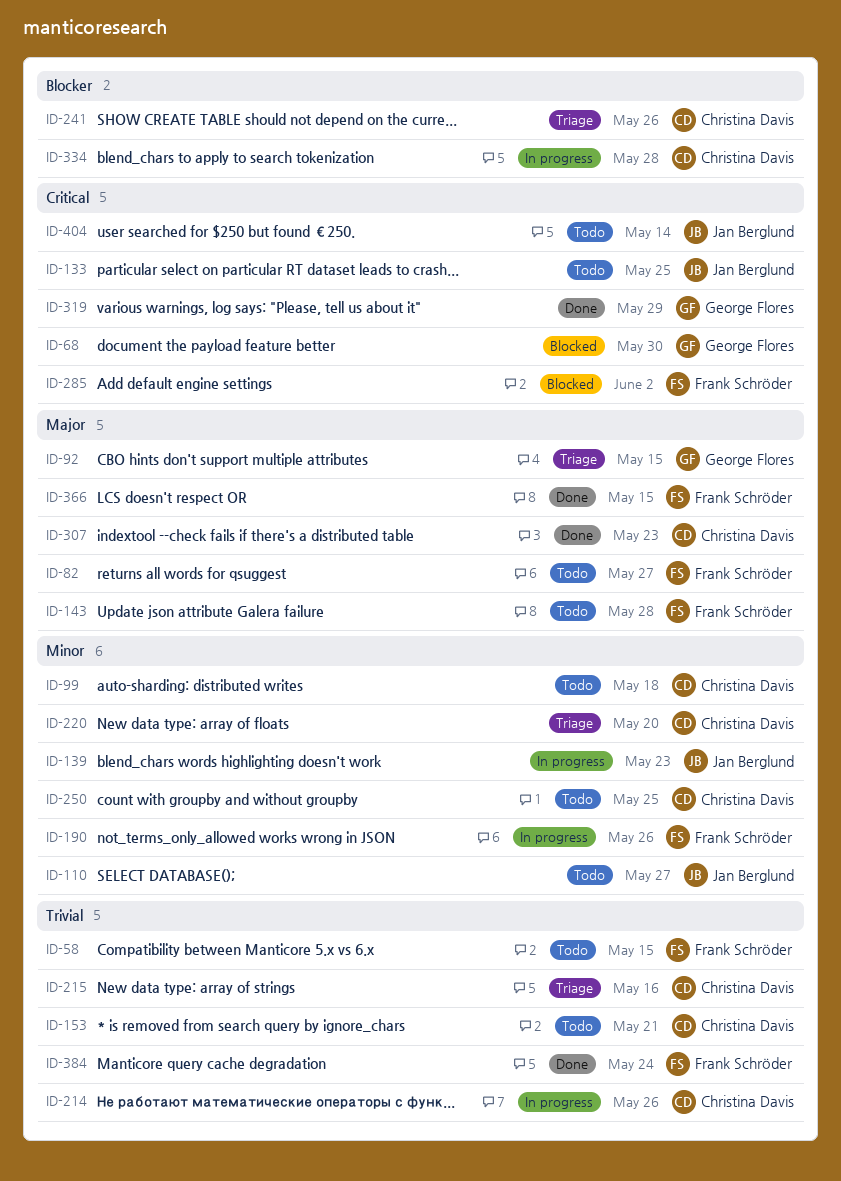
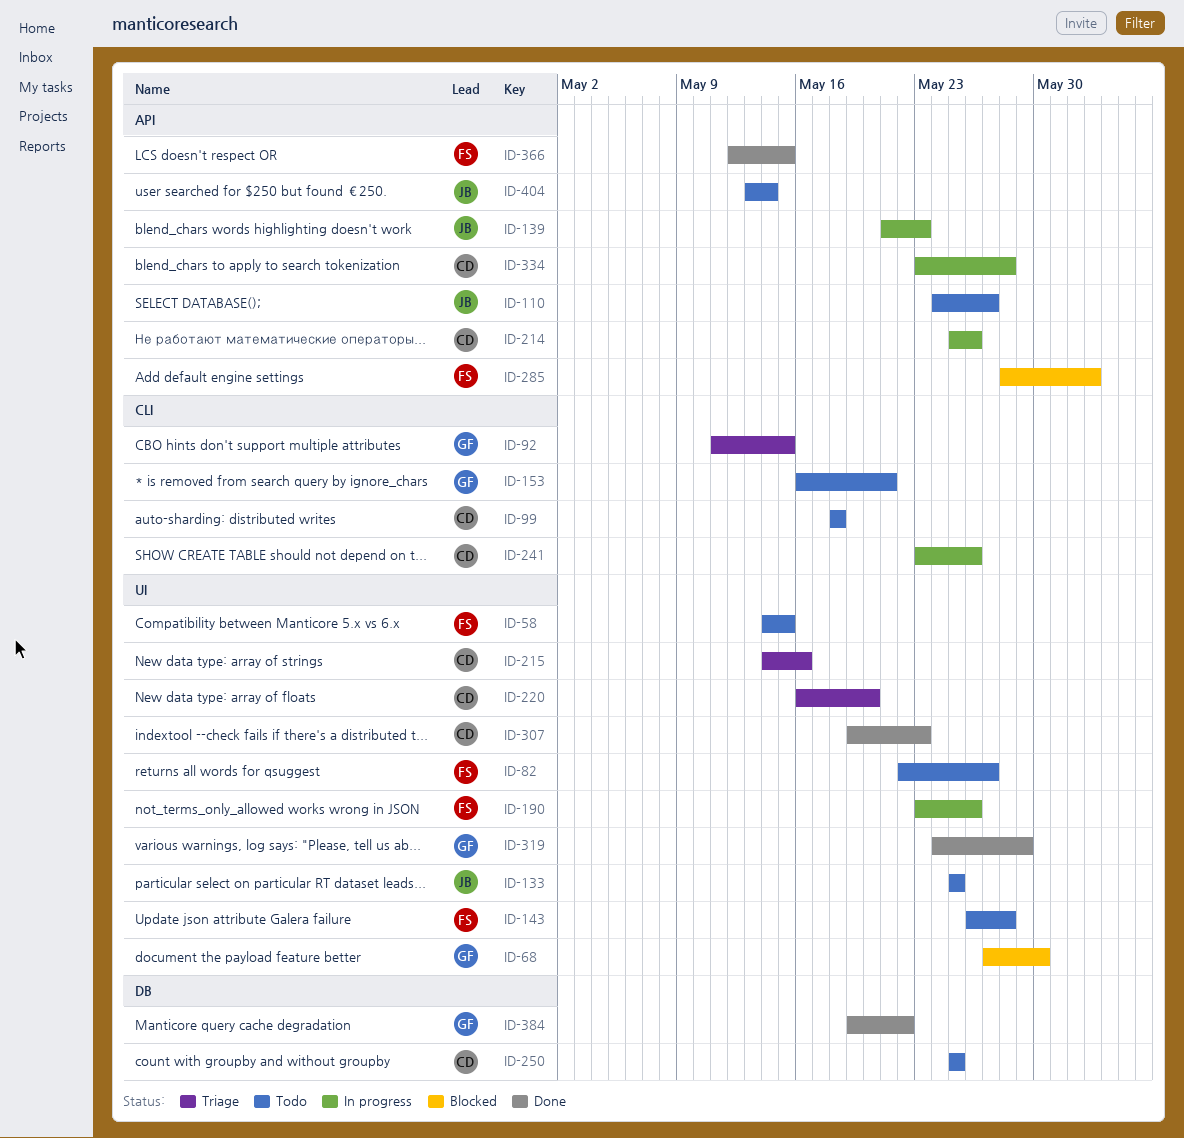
ID-153, owner: Christina Davis -> George Flores
ID-241, status: Triage -> In progress
ID-384, owner: Frank Schröder -> George Flores
ID-384, due: May 24 -> May 22

